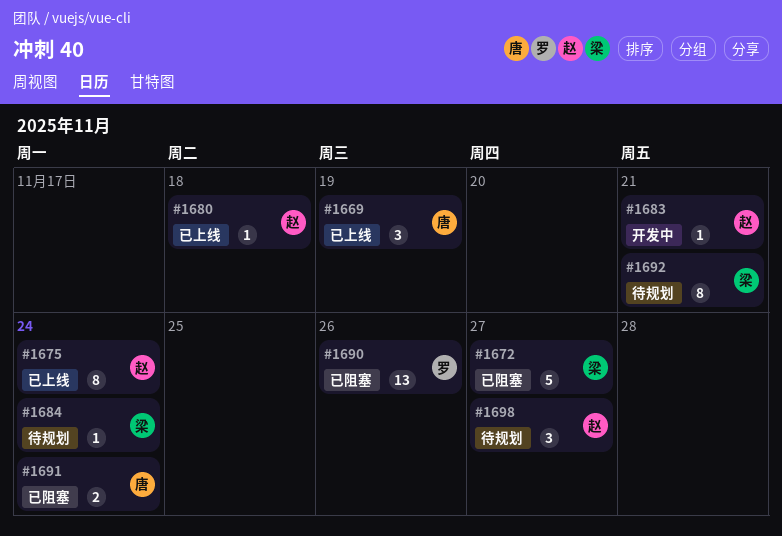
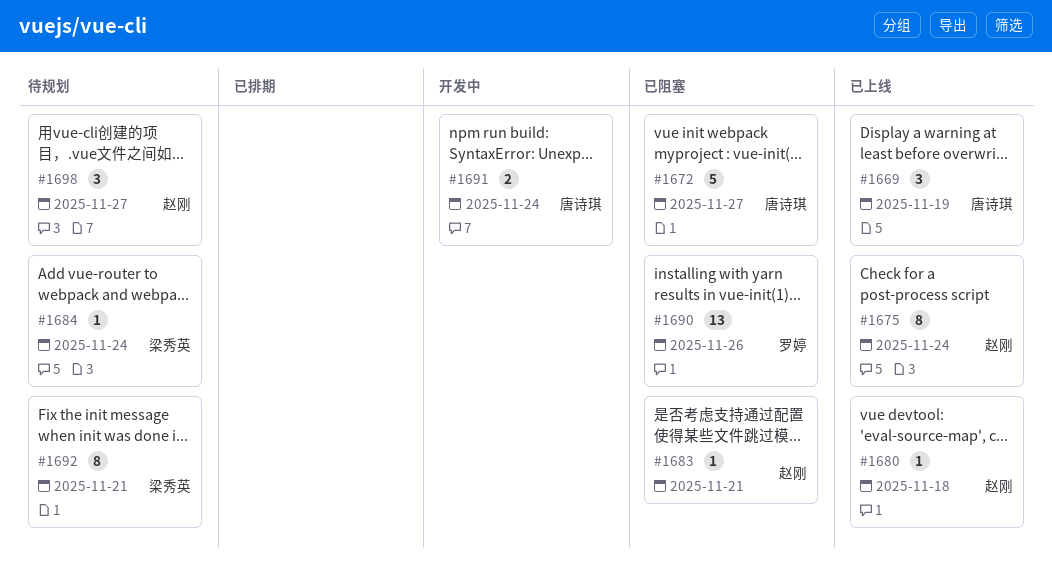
#1672, owner: 梁秀英 -> 唐诗琪
#1683, status: 开发中 -> 已阻塞
#1691, status: 已阻塞 -> 开发中

